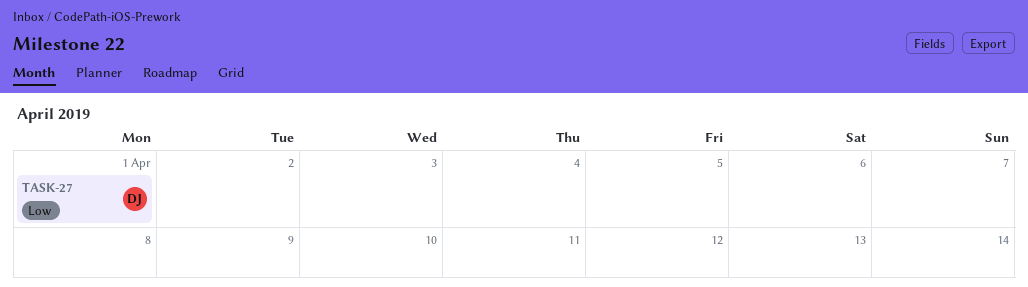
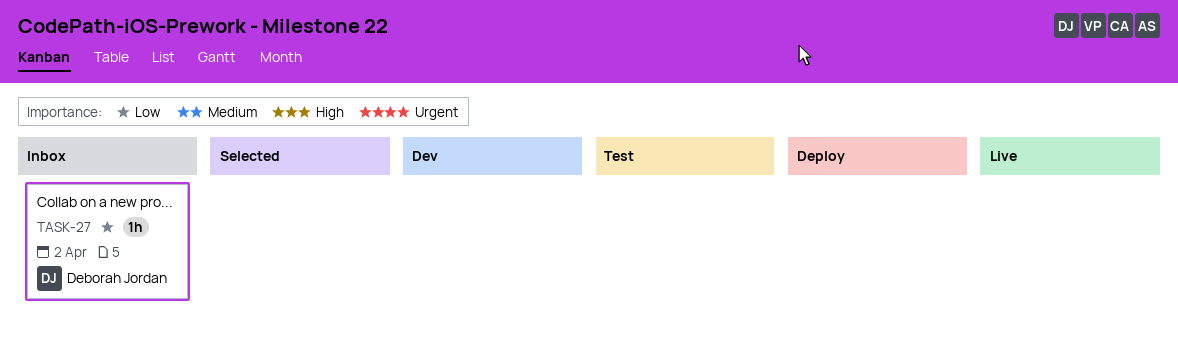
TASK-27, due: Apr 1 -> Apr 2

